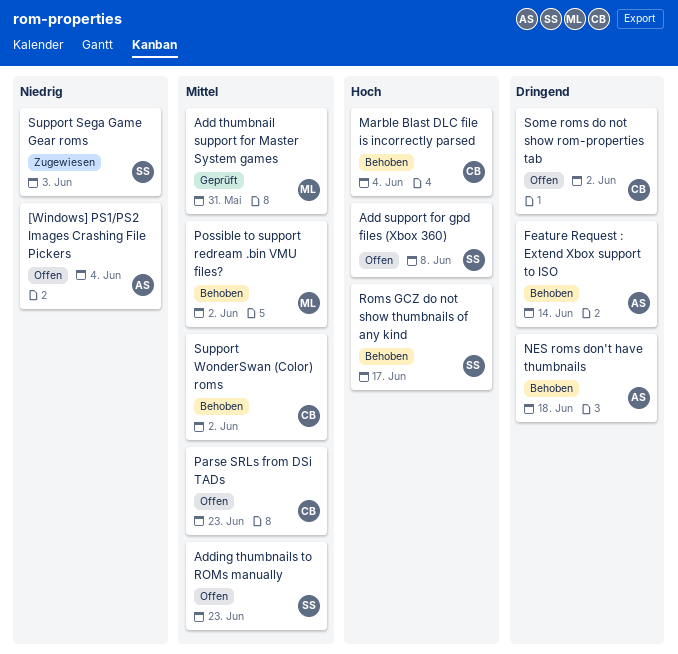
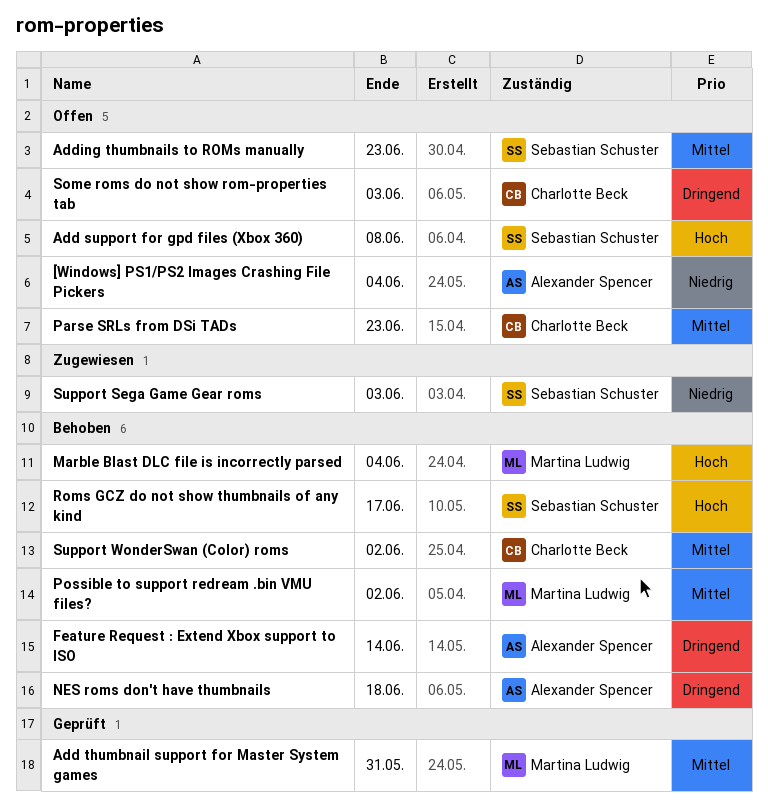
Marble Blast DLC file is incorrectly parsed, owner: Charlotte Beck -> Martina Ludwig
Some roms do not show rom-properties tab, due: Jun 2 -> Jun 3

